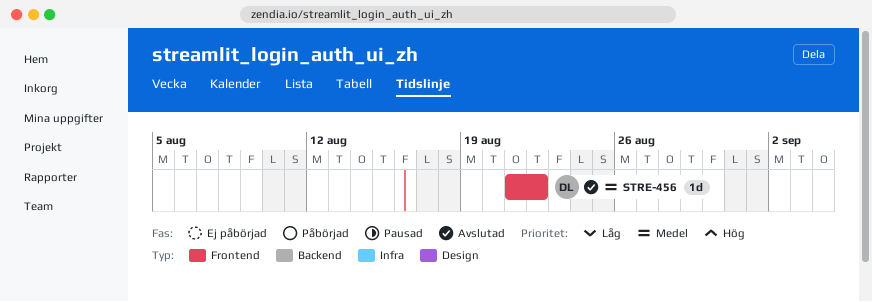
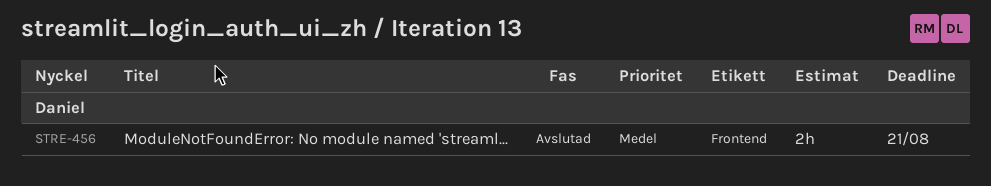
STRE-456, estimate: 1d -> 2h
STRE-456, due: Aug 22 -> Aug 21

